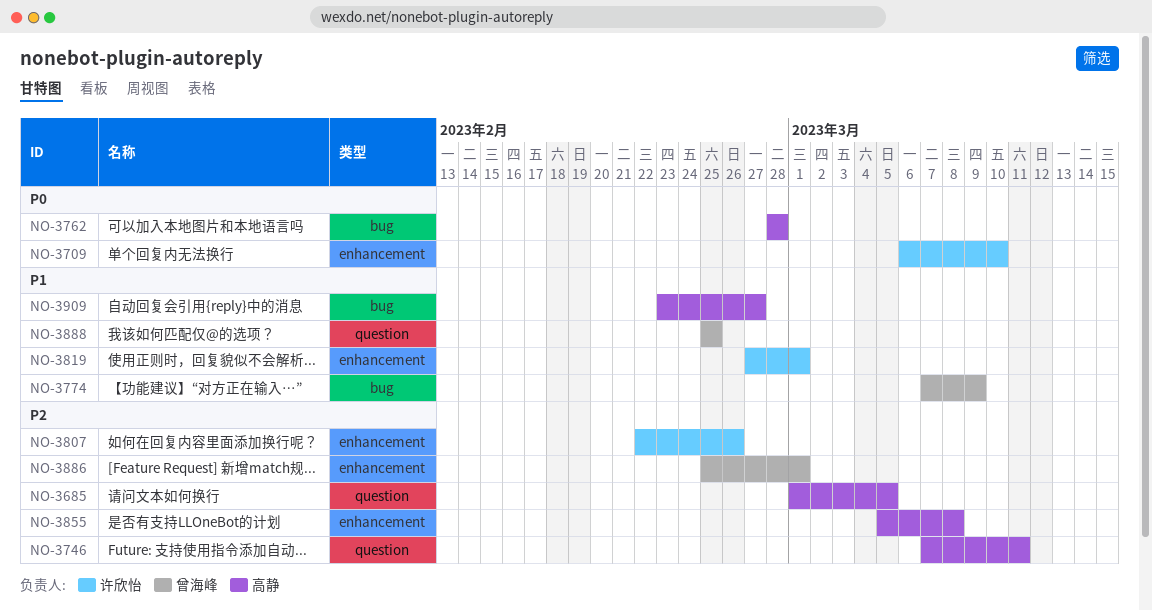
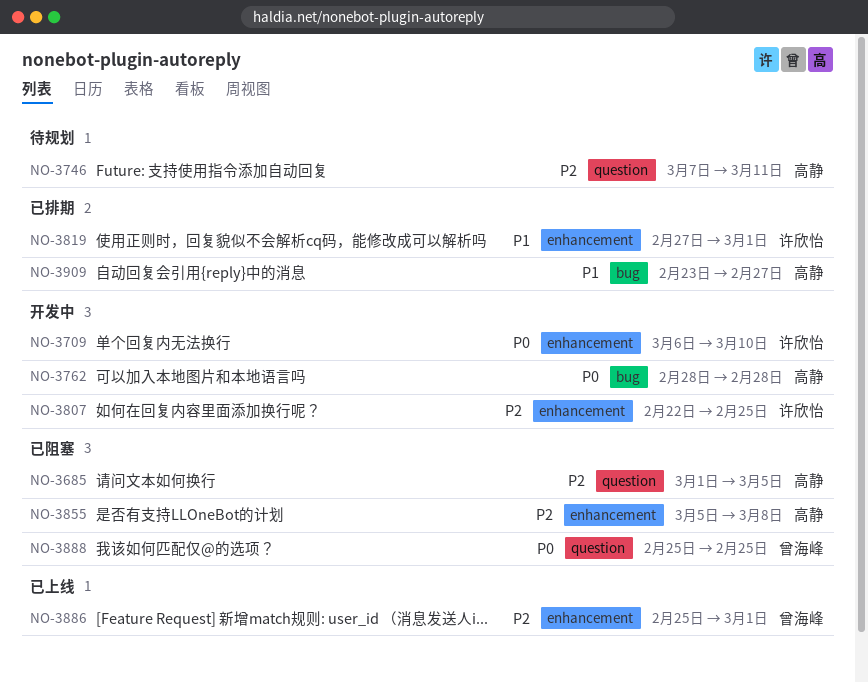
NO-3774: present -> none
NO-3807, due: Feb 26 -> Feb 25
NO-3888, priority: P1 -> P0

